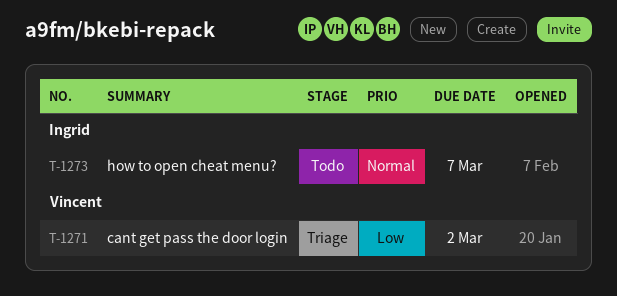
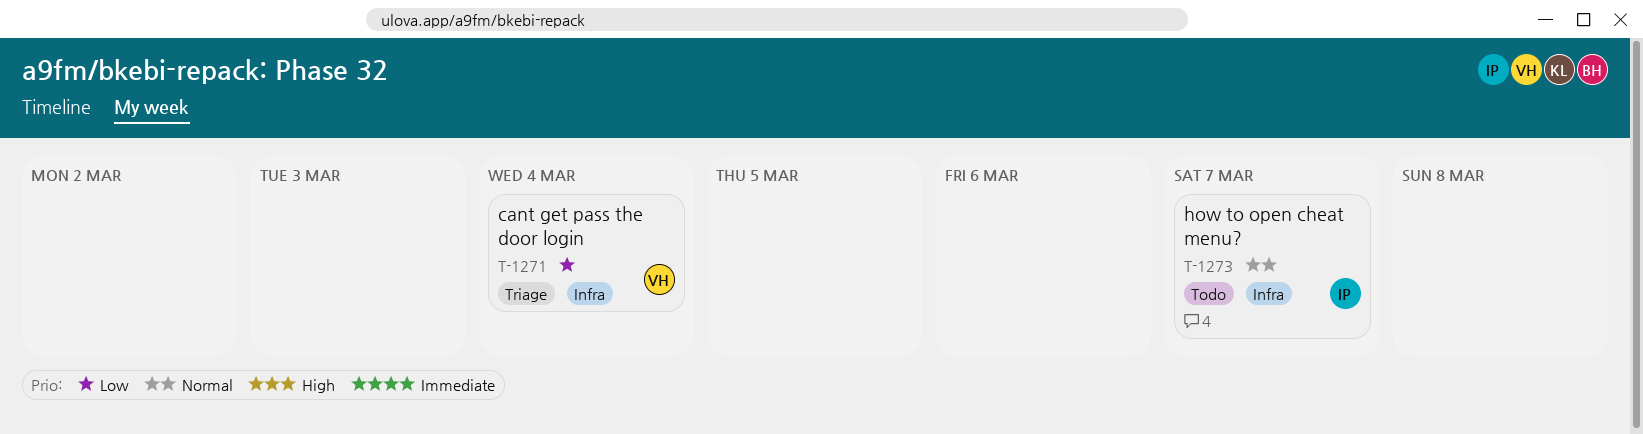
T-1271, due: Mar 2 -> Mar 4

